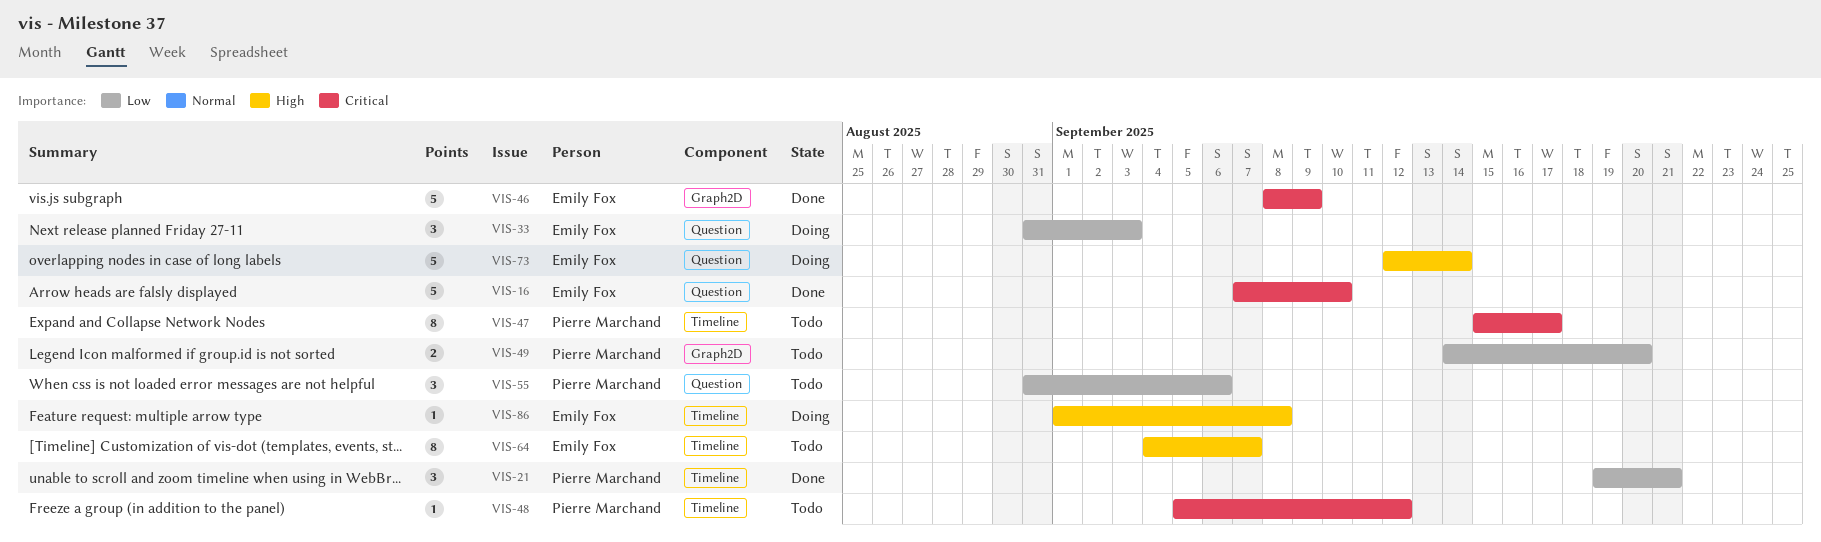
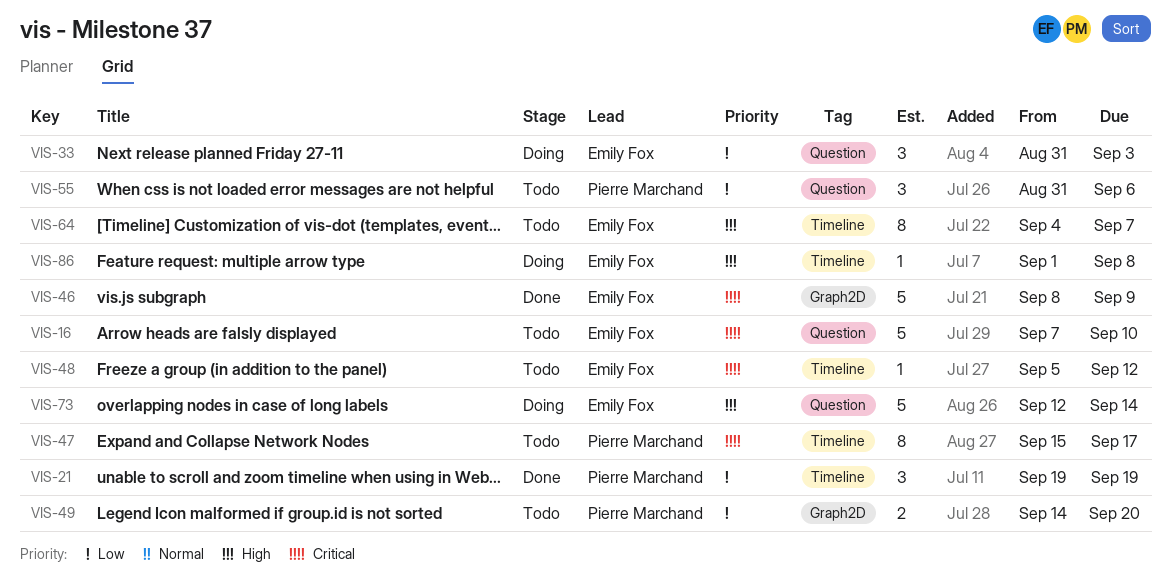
VIS-16, status: Done -> Todo
VIS-21, due: Sep 21 -> Sep 19
VIS-48, owner: Pierre Marchand -> Emily Fox

